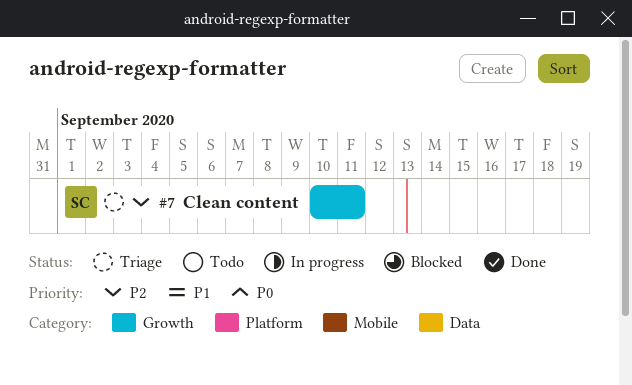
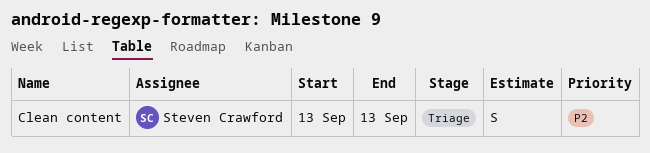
Clean content, start: Sep 10 -> Sep 13
Clean content, due: Sep 11 -> Sep 13

